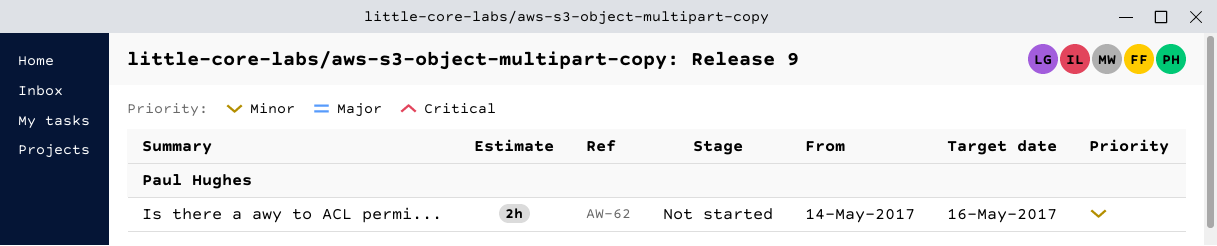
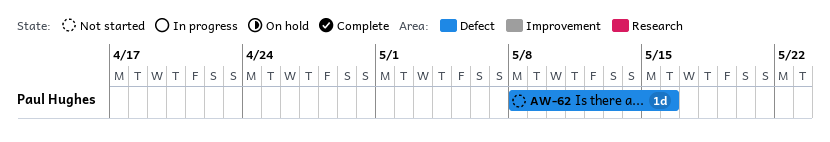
AW-62, estimate: 2h -> 1d
AW-62, start: May 14 -> May 8

